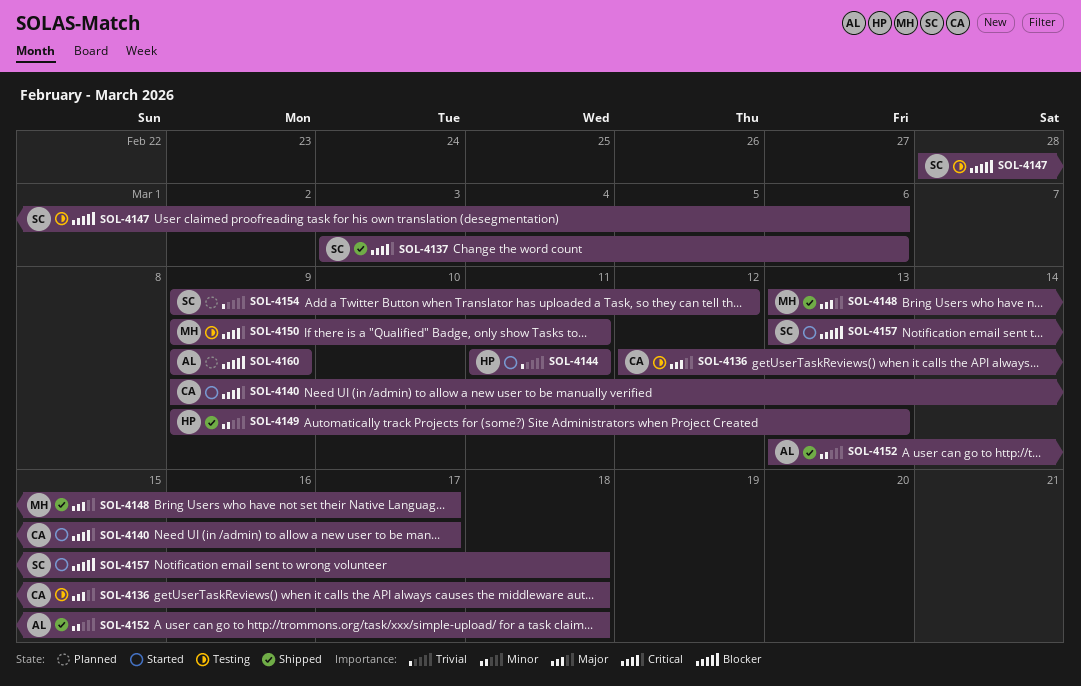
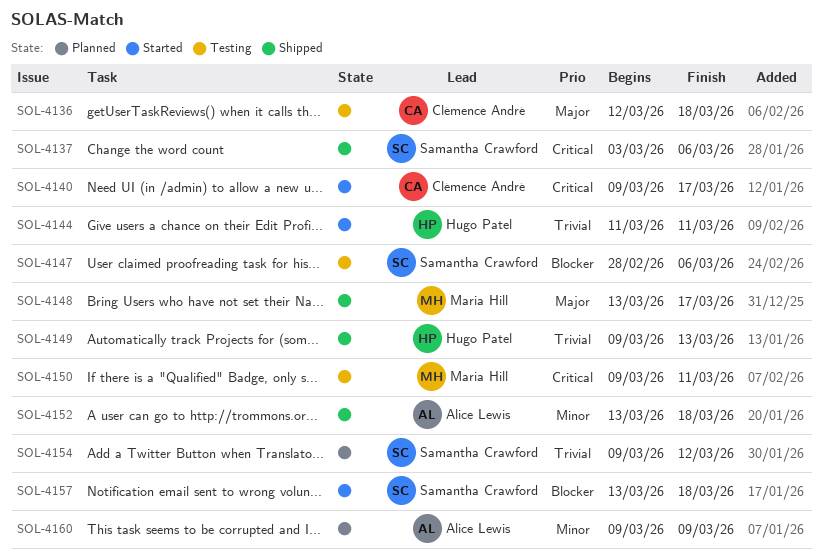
SOL-4149, priority: Minor -> Trivial
SOL-4160, priority: Blocker -> Minor

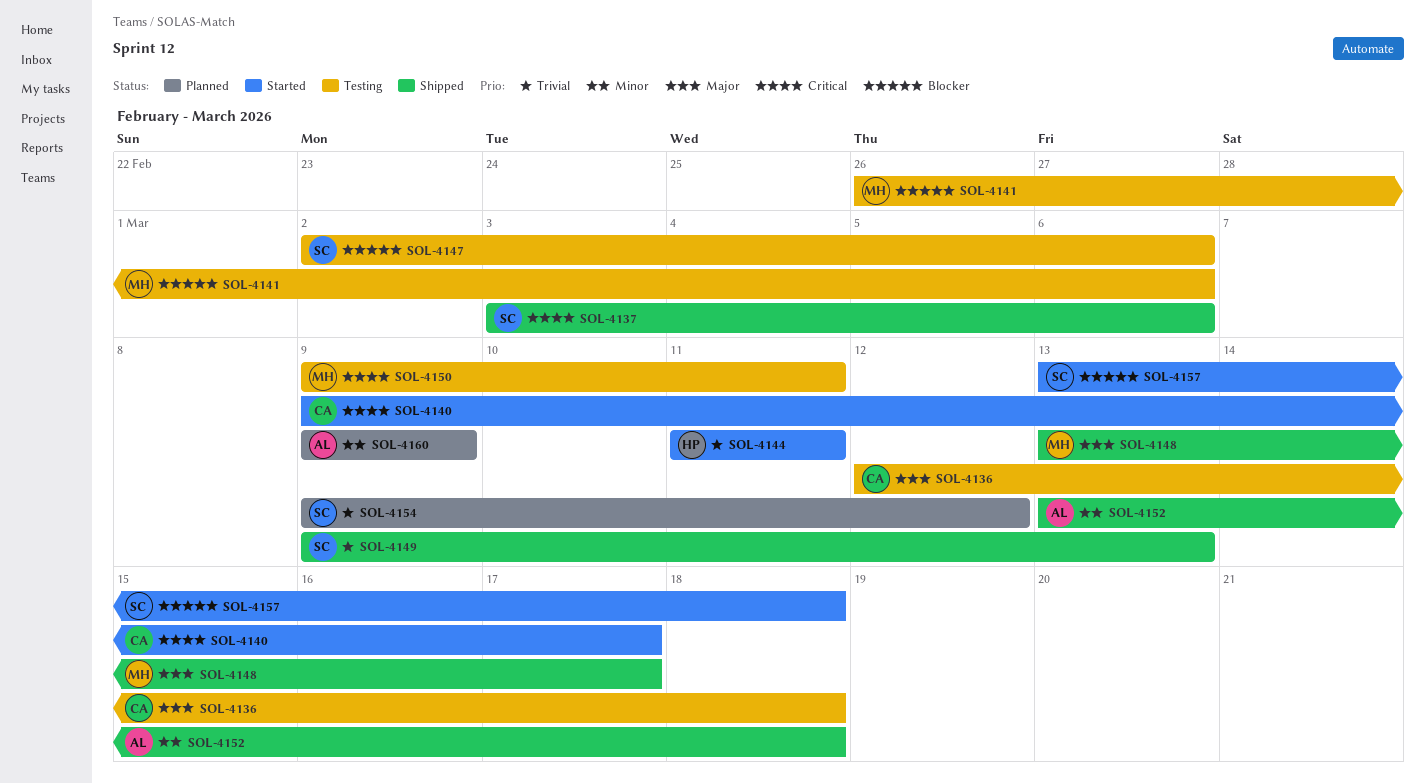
SOL-4141: none -> present
SOL-4147, start: Feb 28 -> Mar 2
SOL-4149, owner: Hugo Patel -> Samantha Crawford

